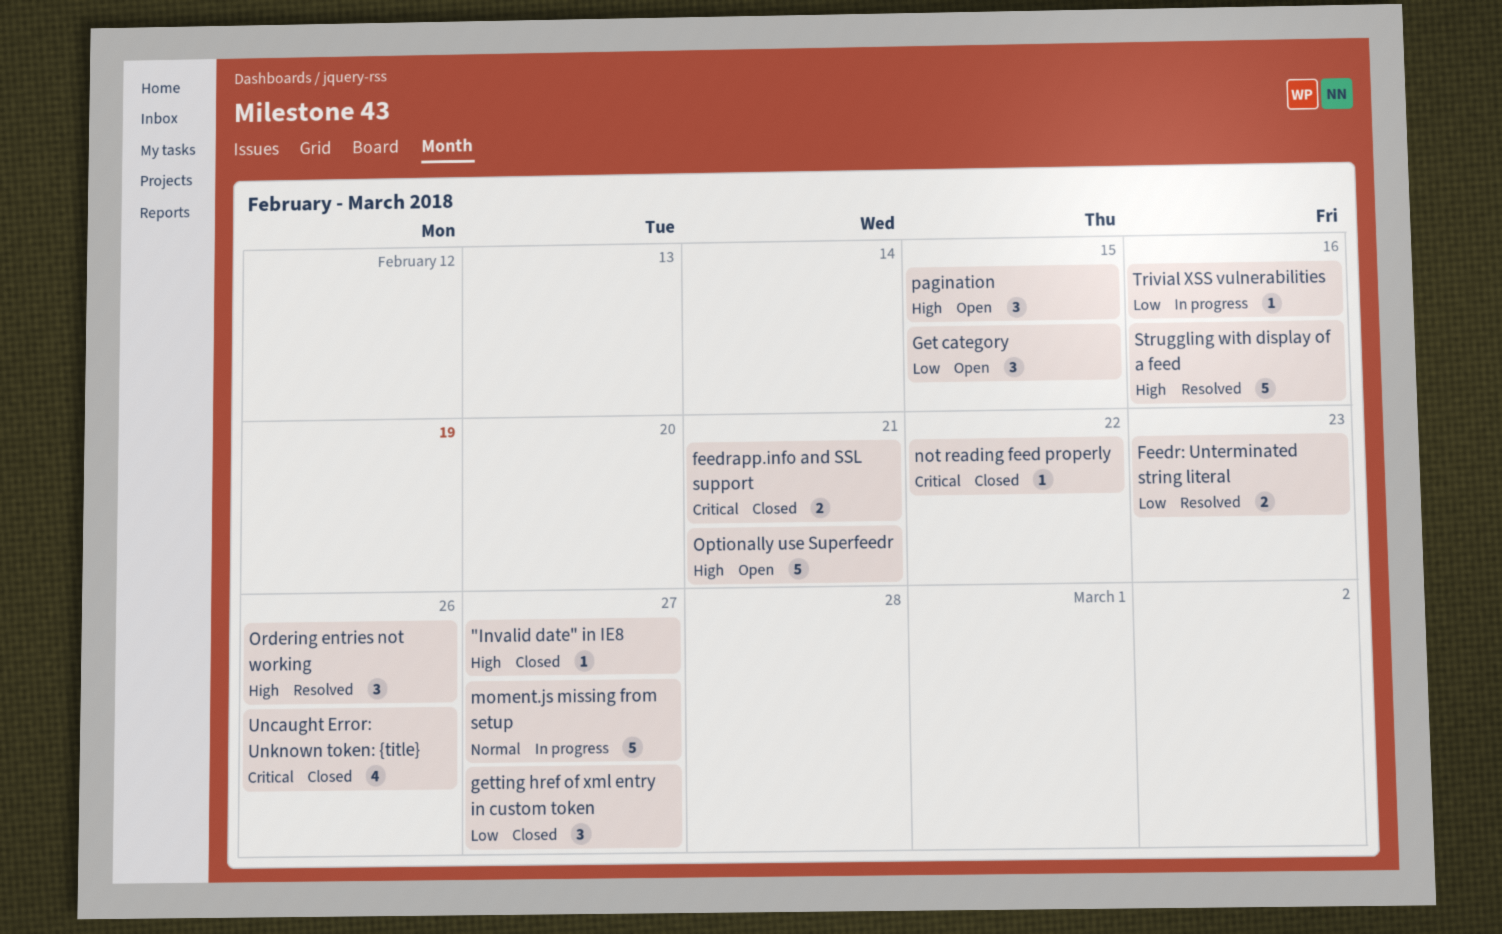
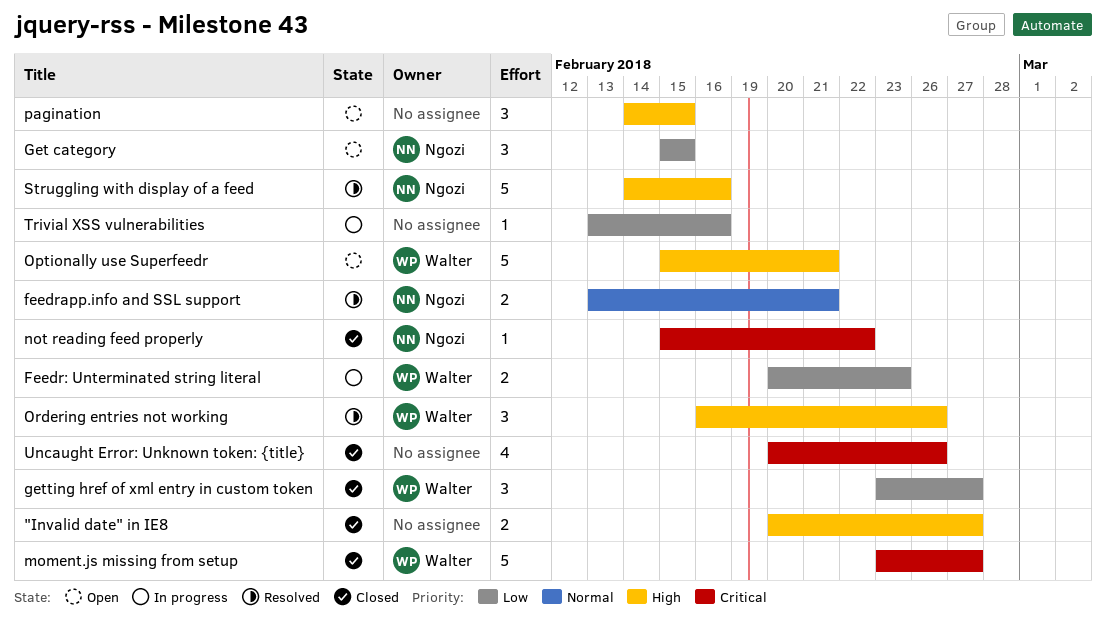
"Invalid date" in IE8, estimate: 1 -> 2
Feedr: Unterminated string literal, status: Resolved -> In progress
feedrapp.info and SSL support, status: Closed -> Resolved
feedrapp.info and SSL support, priority: Critical -> Normal
moment.js missing from setup, status: In progress -> Closed
moment.js missing from setup, priority: Normal -> Critical

